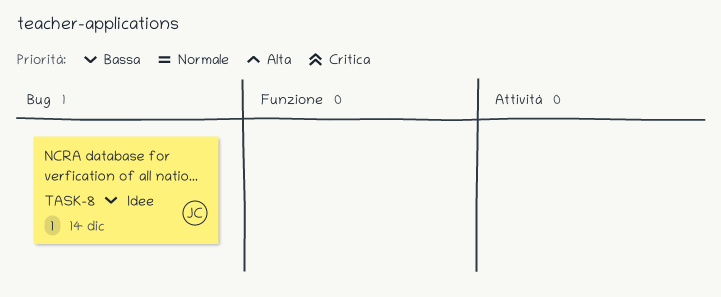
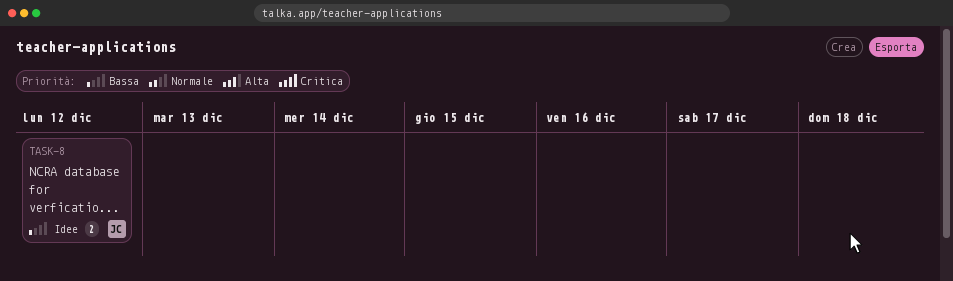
TASK-8, estimate: 1 -> 2
TASK-8, due: Dec 14 -> Dec 12

